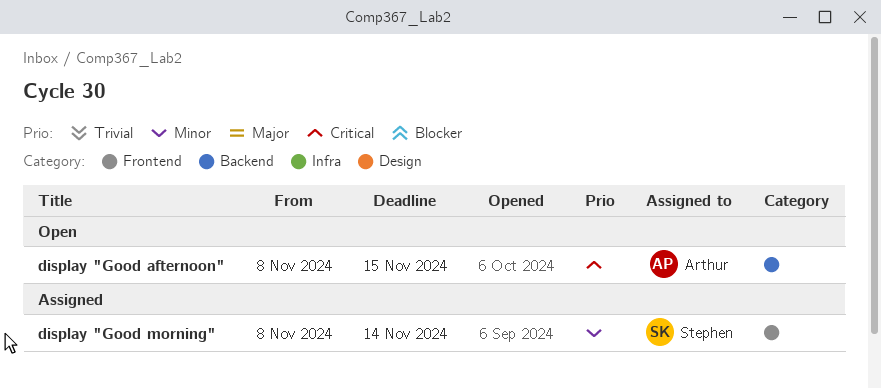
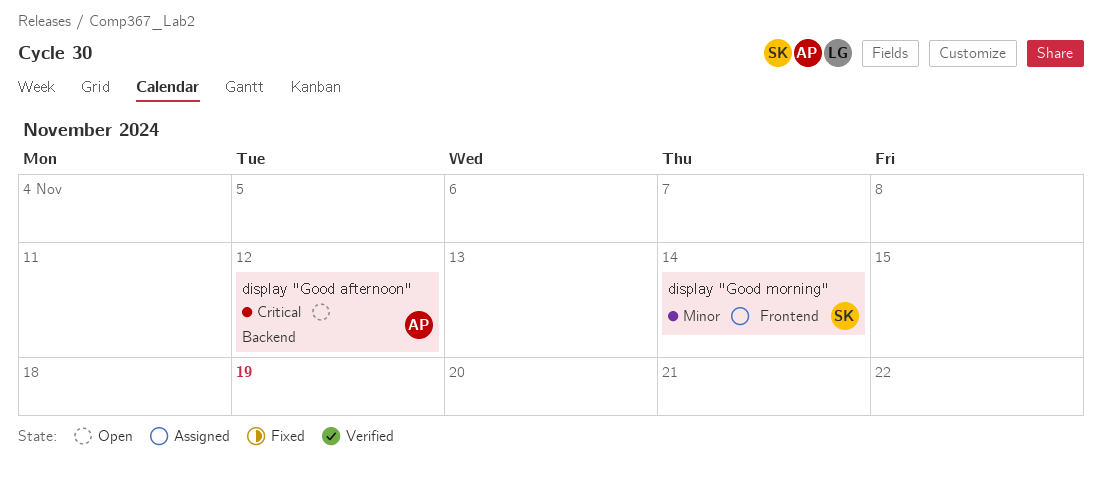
display "Good afternoon", due: Nov 15 -> Nov 12

